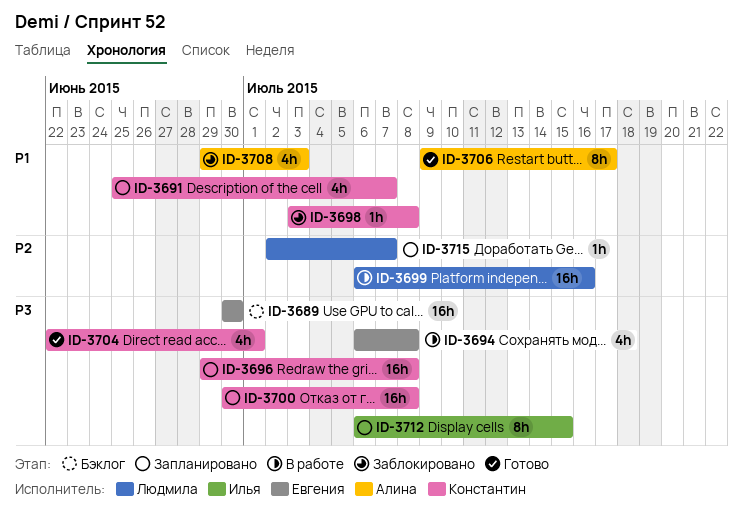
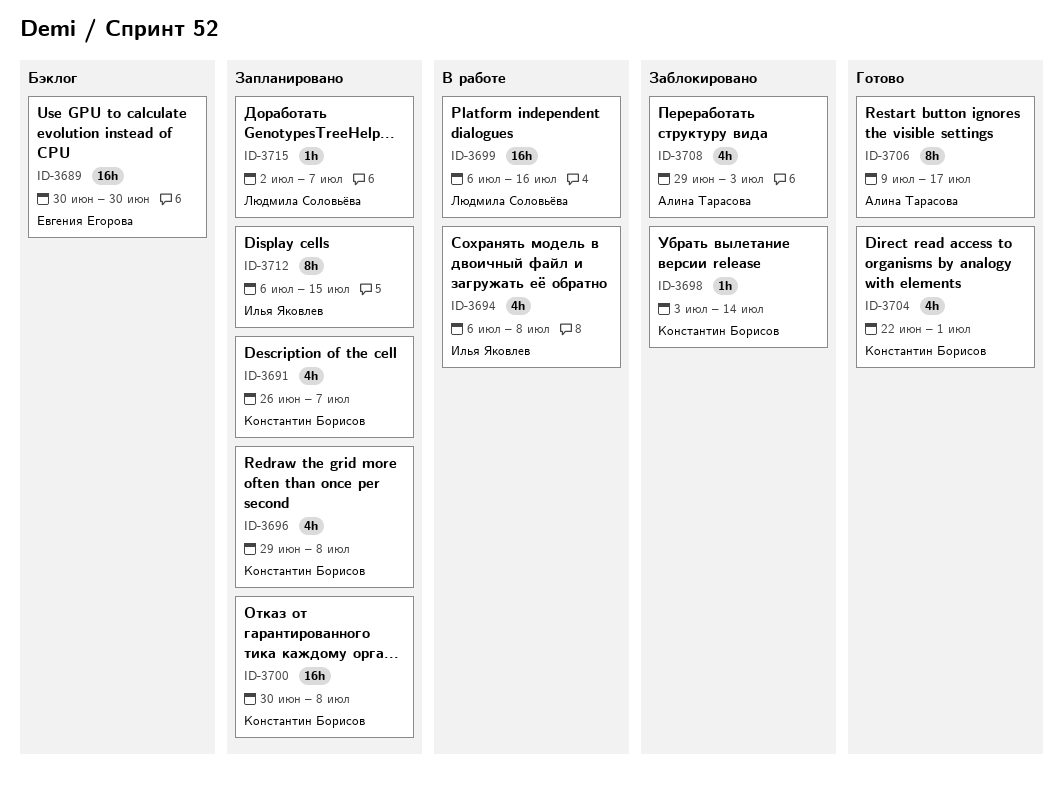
ID-3691, start: Jun 25 -> Jun 26
ID-3694, owner: Евгения Егорова -> Илья Яковлев
ID-3696, estimate: 16h -> 4h
ID-3698, due: Jul 8 -> Jul 14

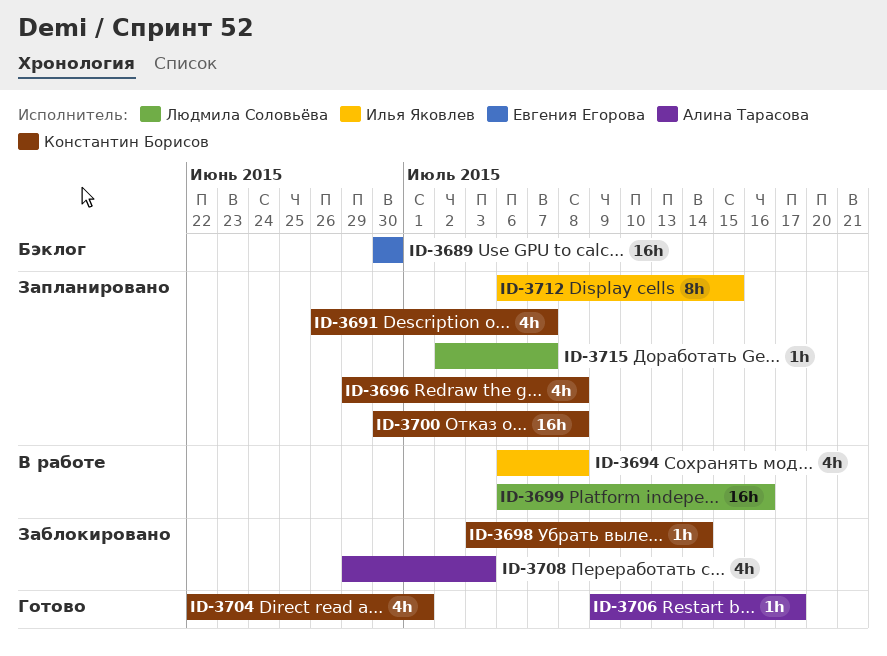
ID-3706, estimate: 8h -> 1h

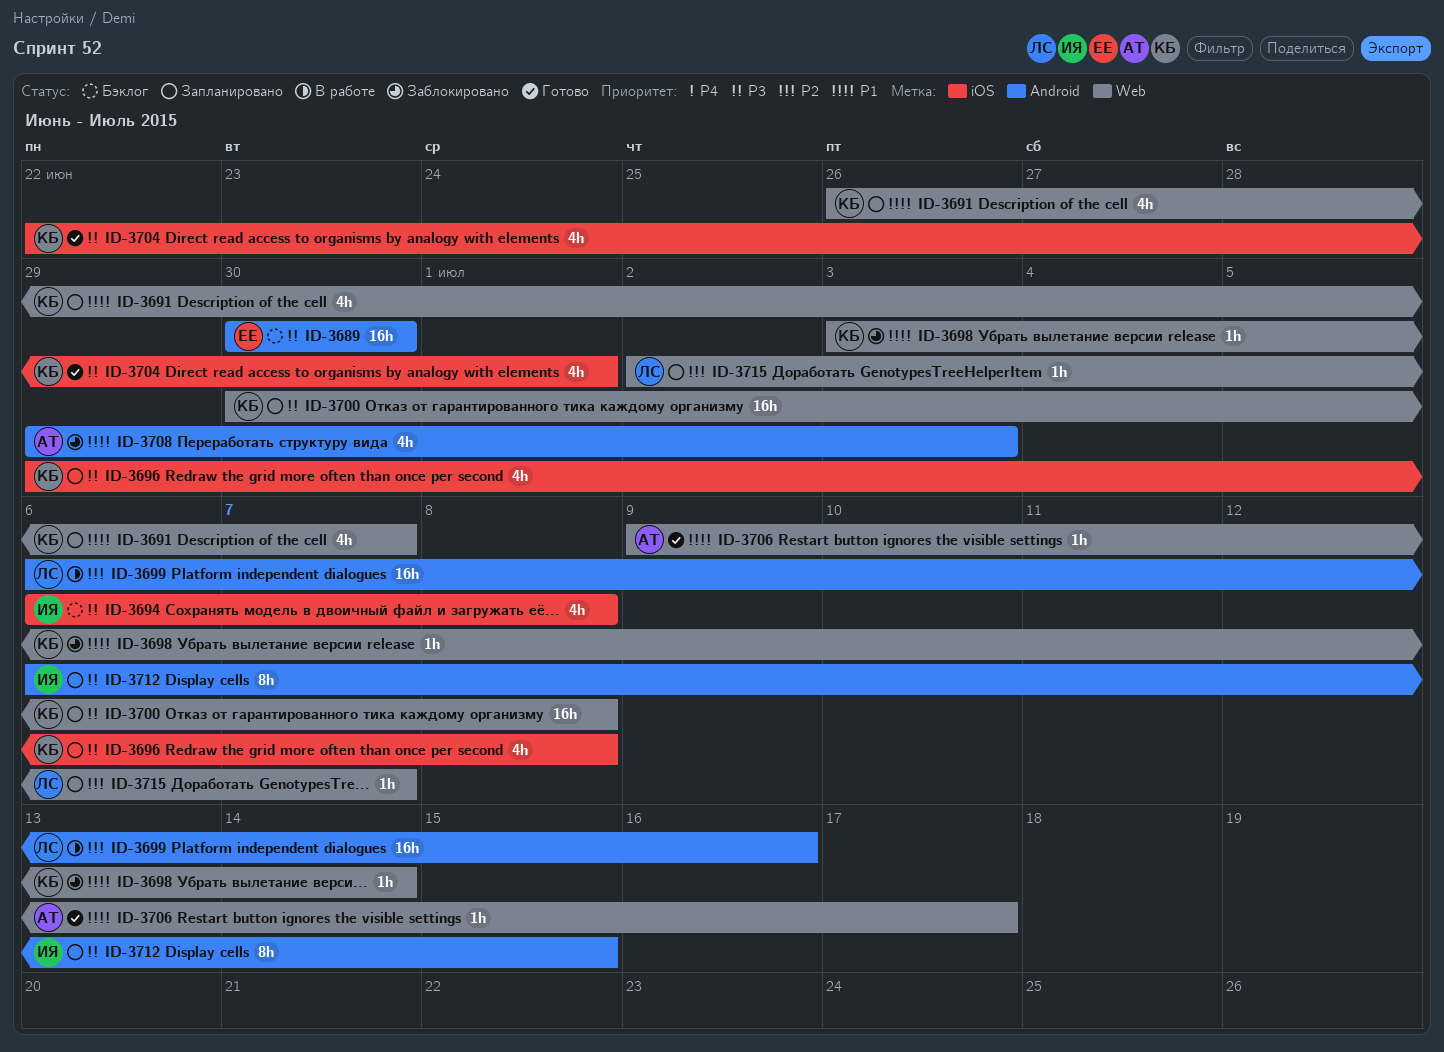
ID-3694, status: В работе -> Бэклог

